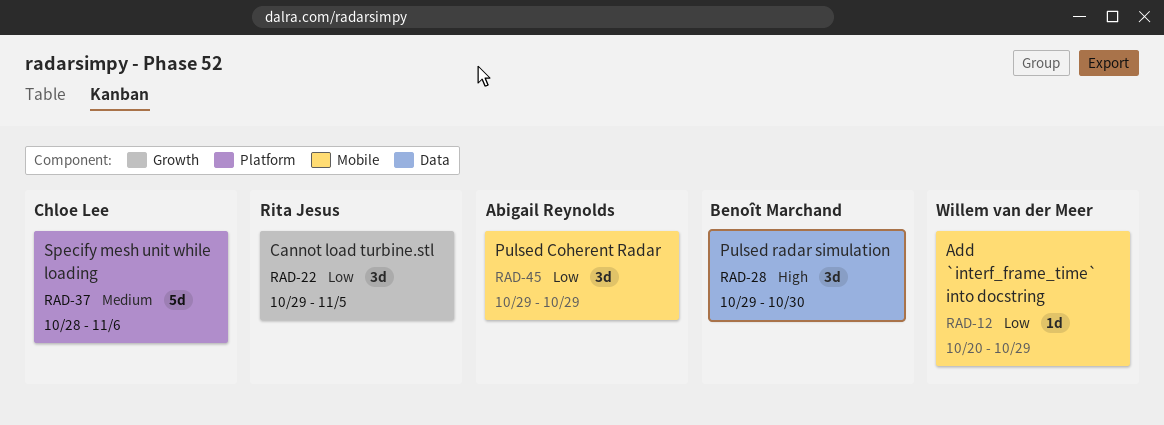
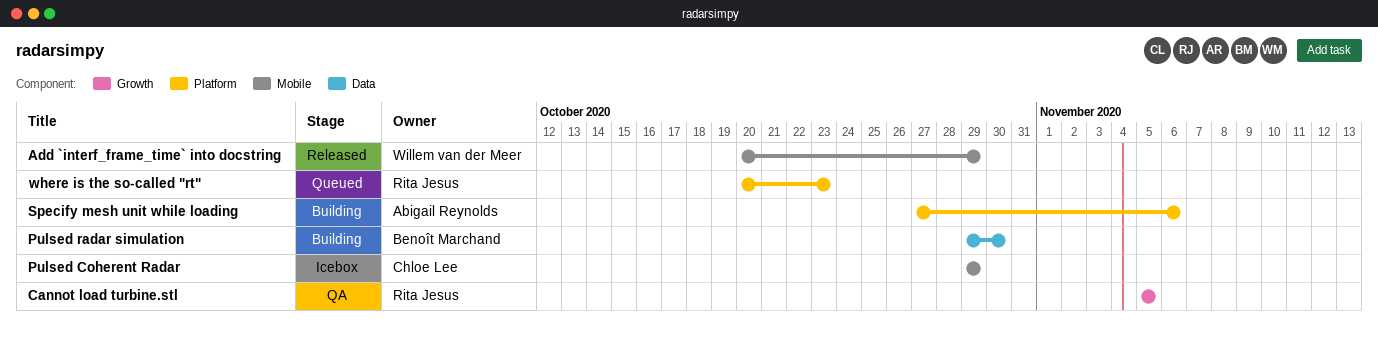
Cannot load turbine.stl, start: Oct 29 -> Nov 5
Pulsed Coherent Radar, owner: Abigail Reynolds -> Chloe Lee
Specify mesh unit while loading, owner: Chloe Lee -> Abigail Reynolds
Specify mesh unit while loading, start: Oct 28 -> Oct 27
where is the so-called "rt": none -> present

